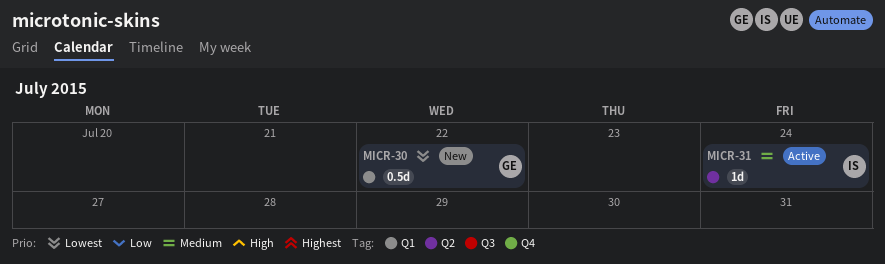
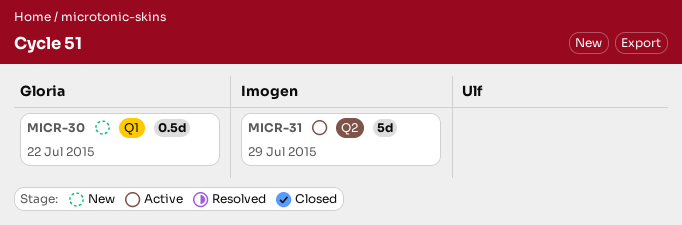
MICR-31, estimate: 1d -> 5d
MICR-31, due: Jul 24 -> Jul 29

